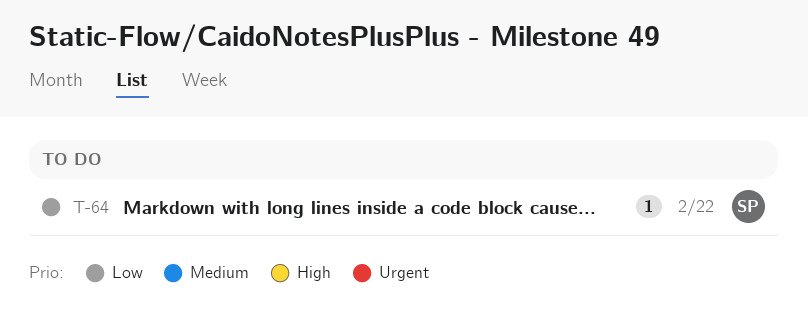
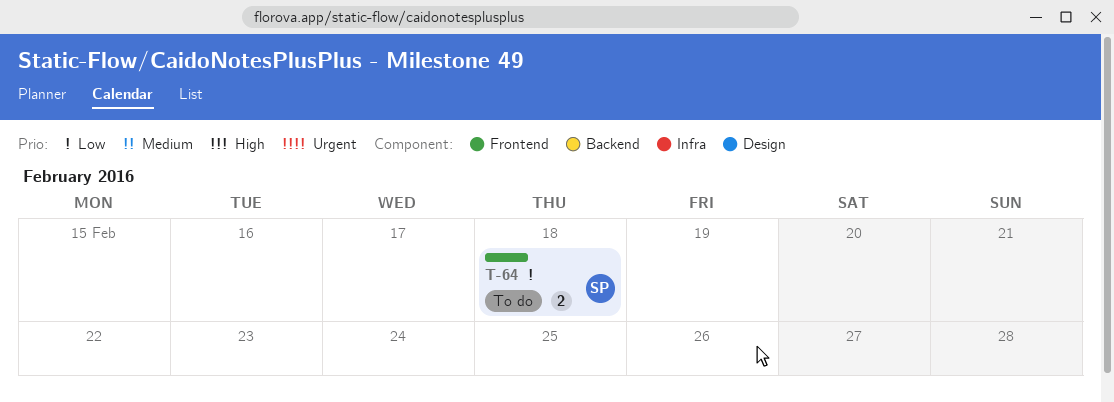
T-64, estimate: 1 -> 2
T-64, due: Feb 22 -> Feb 18

